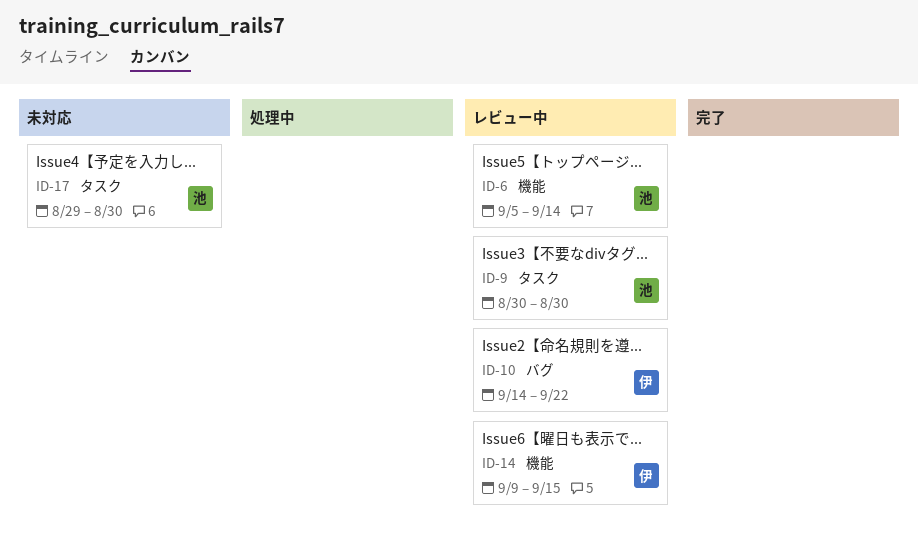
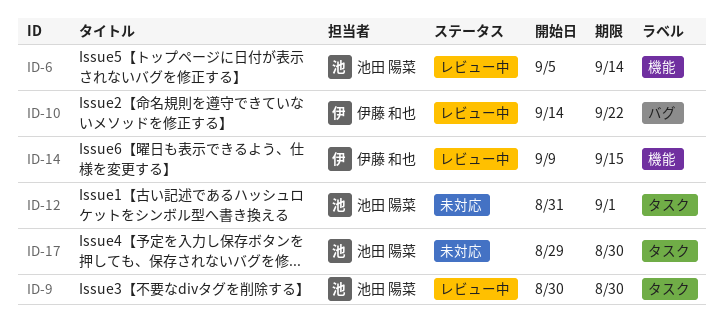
ID-12: none -> present

